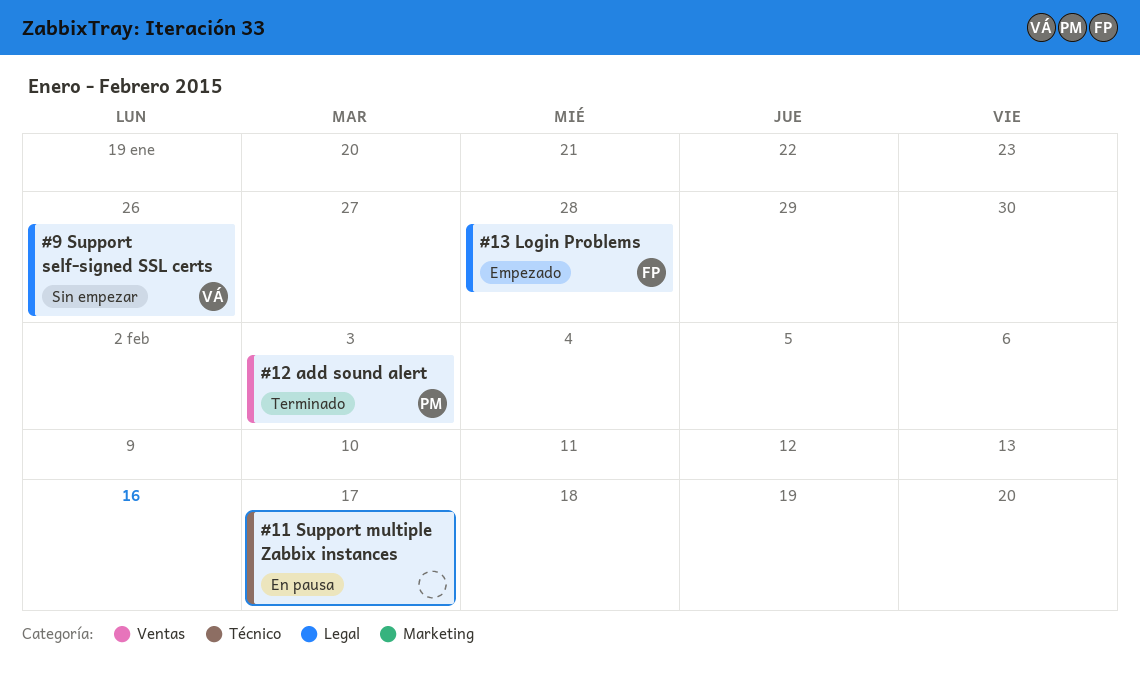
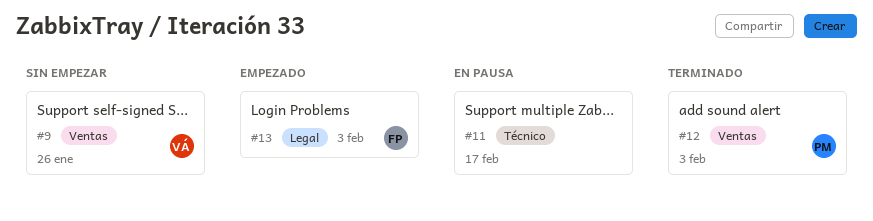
#9, label: Legal -> Ventas
#13, due: Jan 28 -> Feb 3

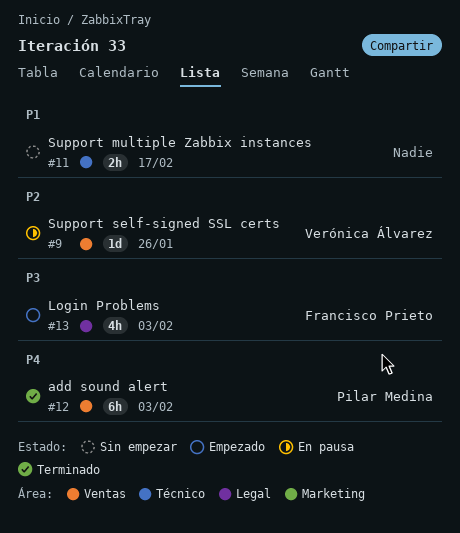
#9, status: Sin empezar -> En pausa
#11, status: En pausa -> Sin empezar

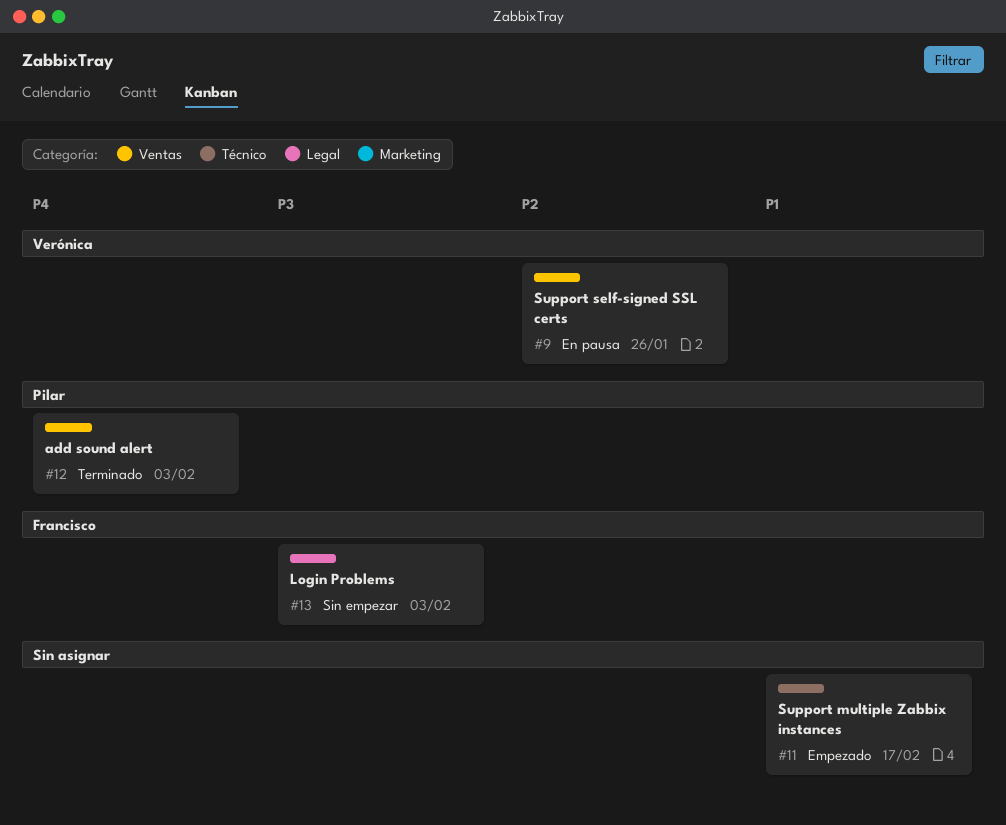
#11, status: Sin empezar -> Empezado
#13, status: Empezado -> Sin empezar

